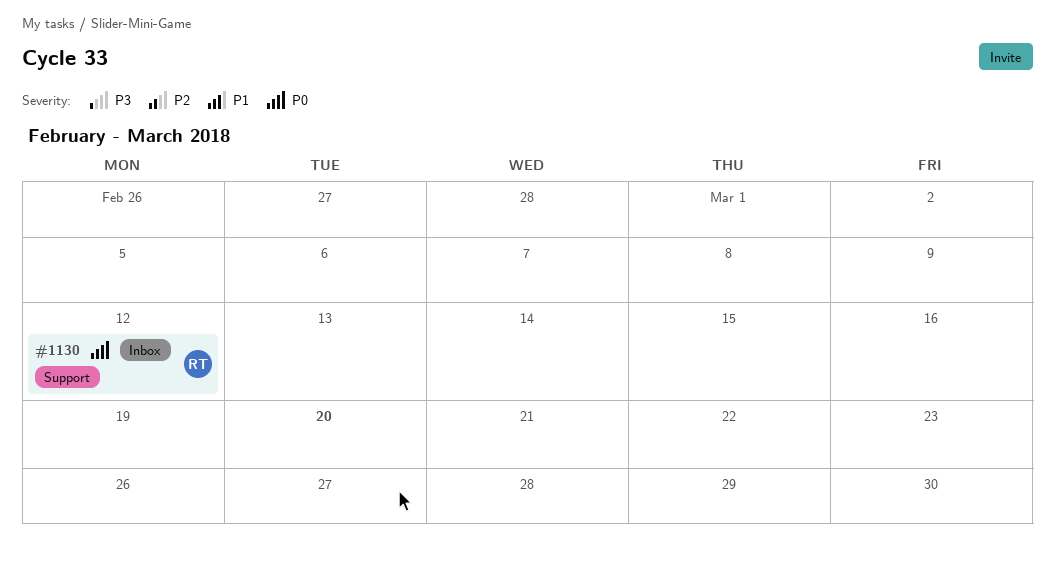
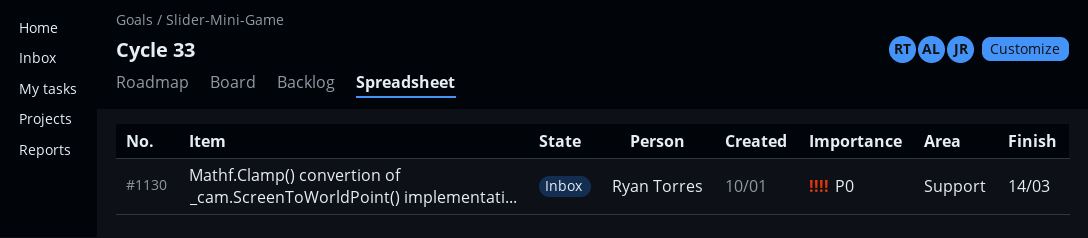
#1130, due: Mar 12 -> Mar 14

